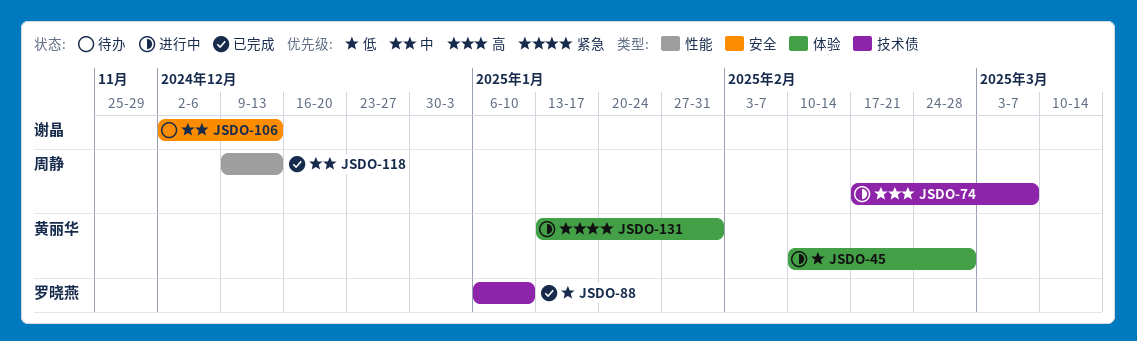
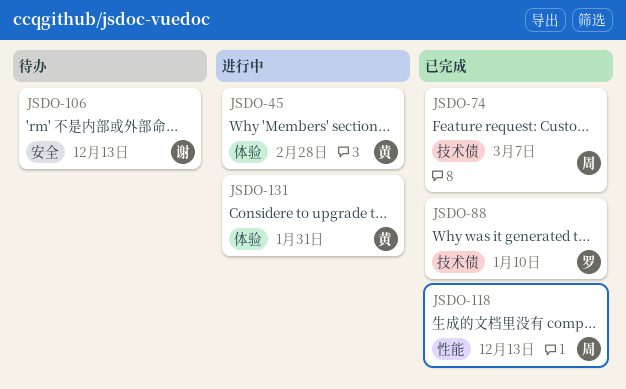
JSDO-74, status: 进行中 -> 已完成

